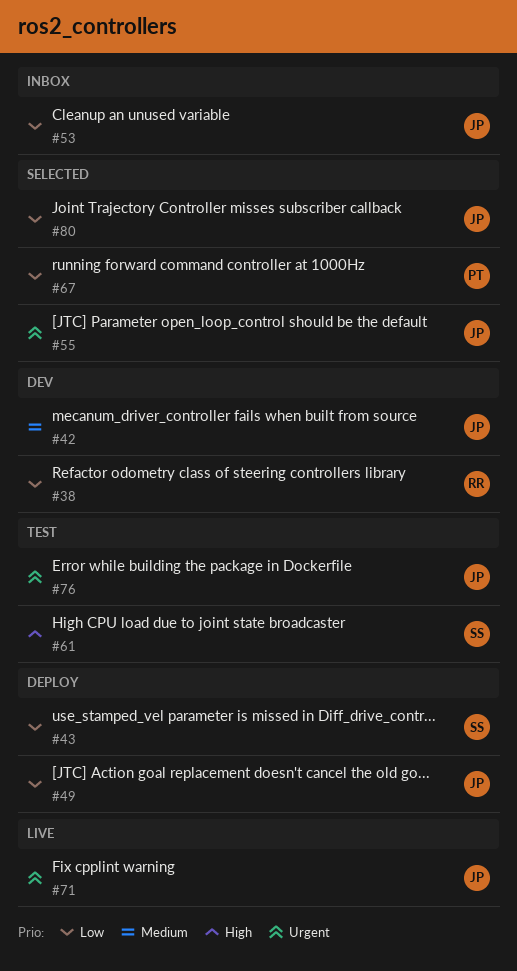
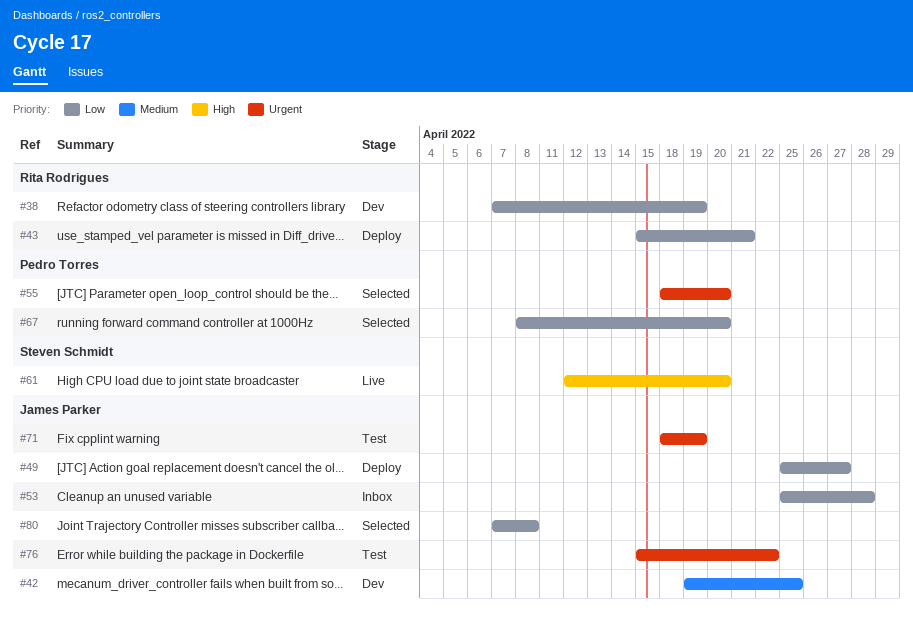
#43, owner: Steven Schmidt -> Rita Rodrigues
#55, owner: James Parker -> Pedro Torres
#61, status: Test -> Live
#71, status: Live -> Test

